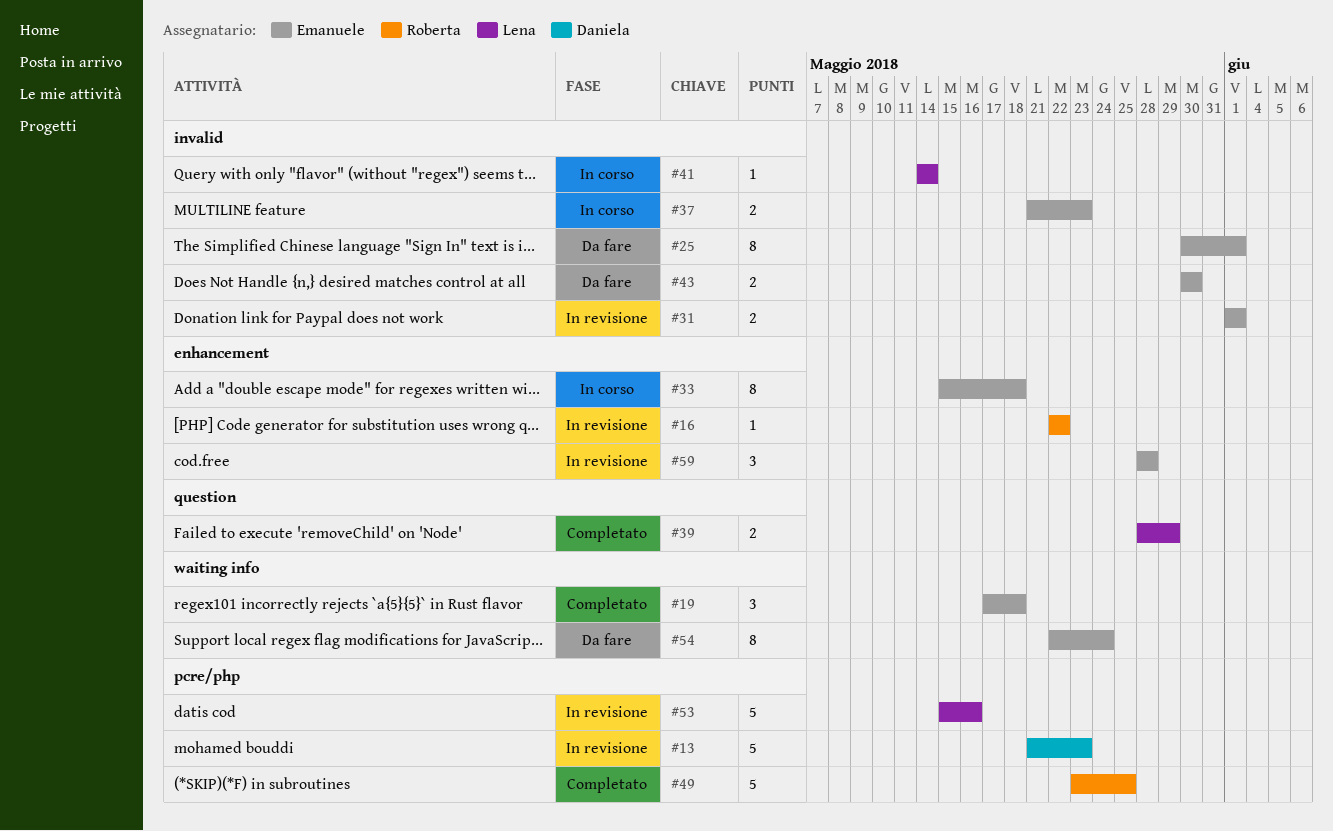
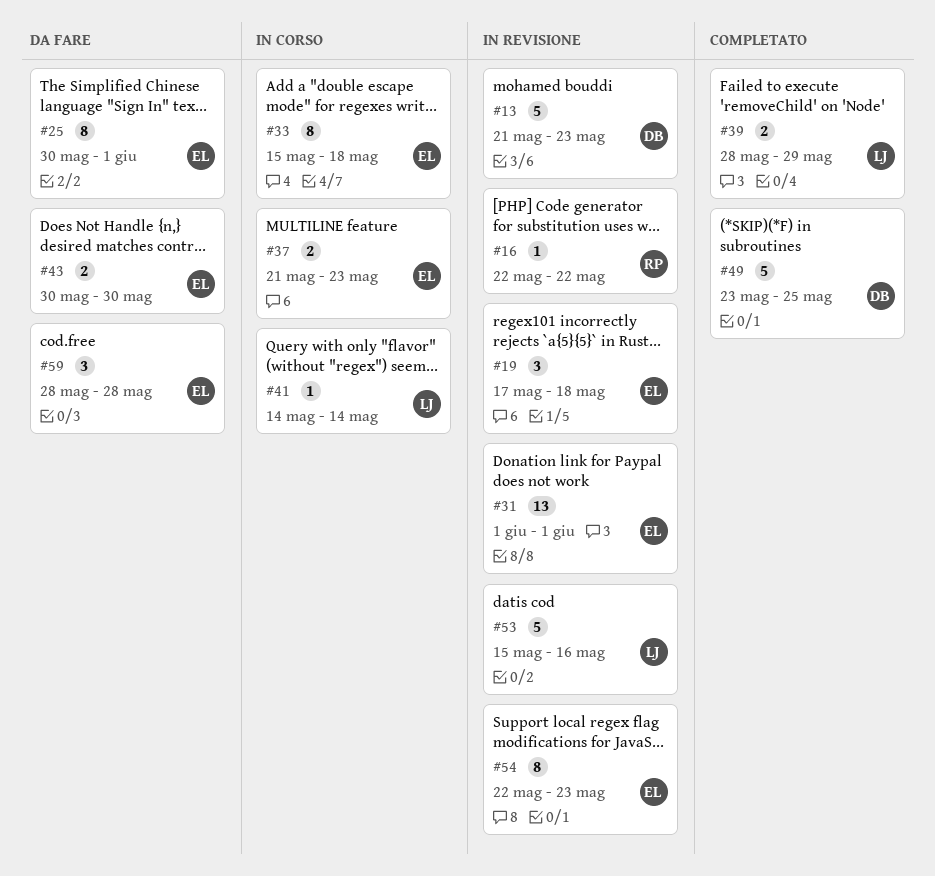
#19, status: Completato -> In revisione
#31, estimate: 2 -> 13
#49, owner: Roberta -> Daniela
#54, status: Da fare -> In revisione
#54, due: May 24 -> May 23
#59, status: In revisione -> Da fare

